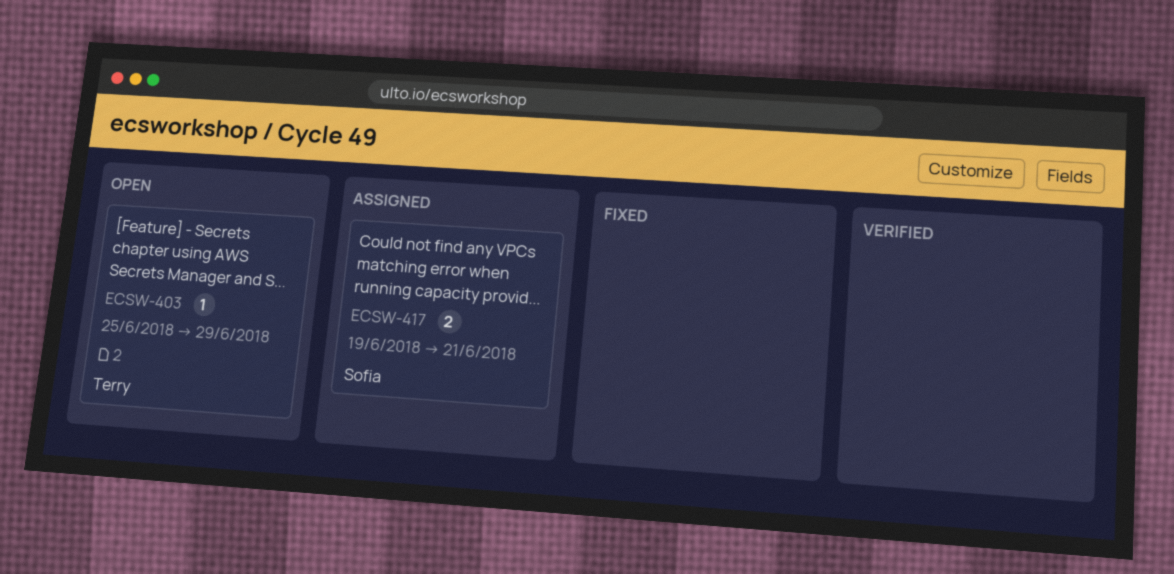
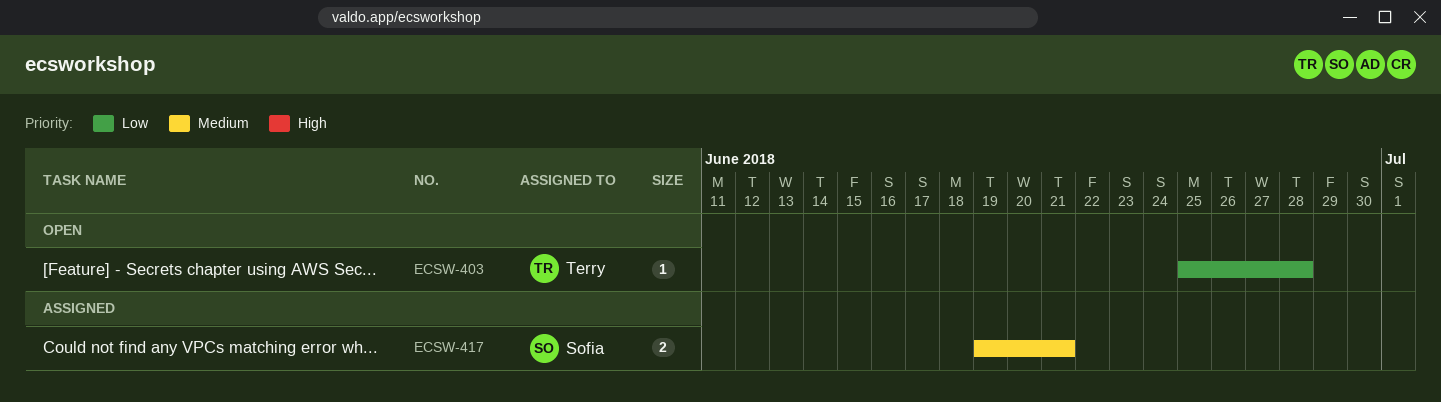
ECSW-403, due: Jun 29 -> Jun 28

